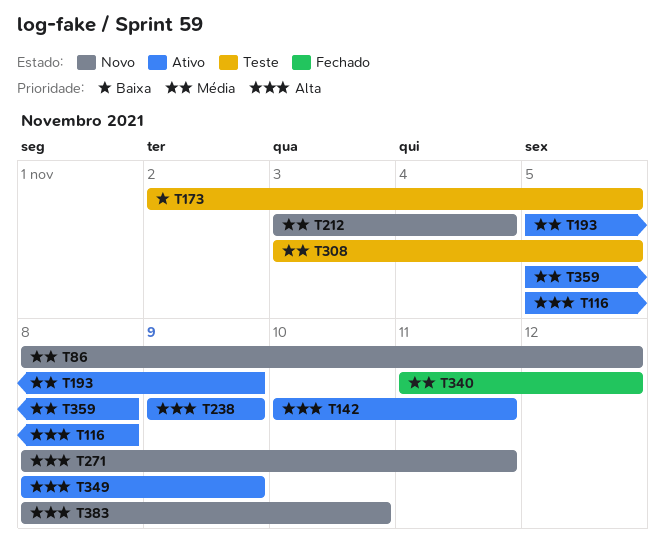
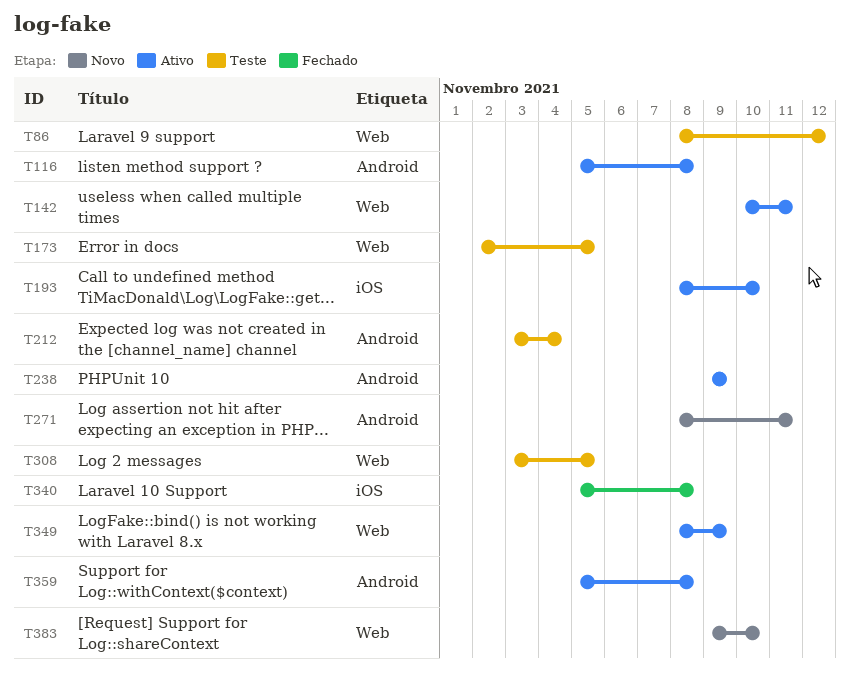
T86, status: Novo -> Teste
T193, start: Nov 5 -> Nov 8
T193, due: Nov 9 -> Nov 10
T212, status: Novo -> Teste
T340, start: Nov 11 -> Nov 5
T340, due: Nov 12 -> Nov 8
T383, start: Nov 8 -> Nov 9

